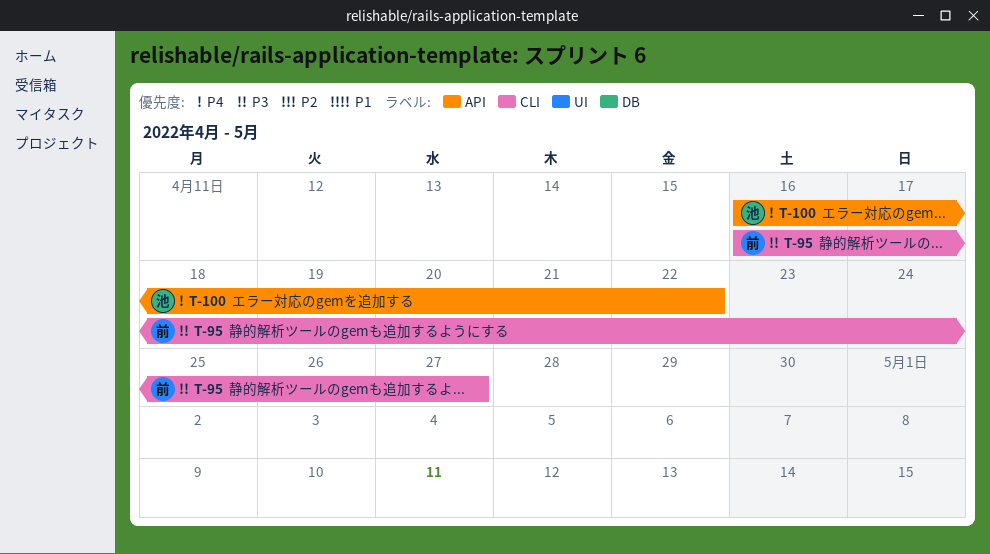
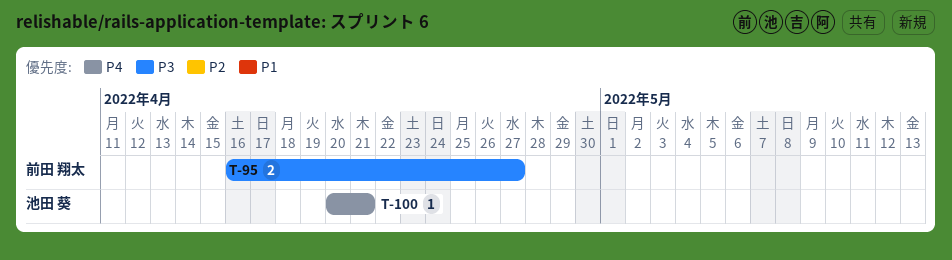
T-100, start: Apr 16 -> Apr 20
T-100, due: Apr 22 -> Apr 21

